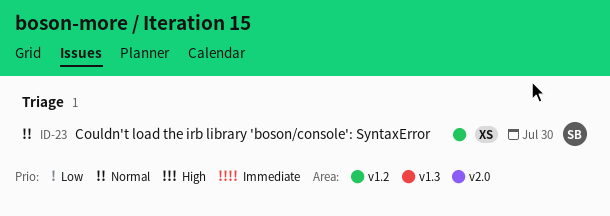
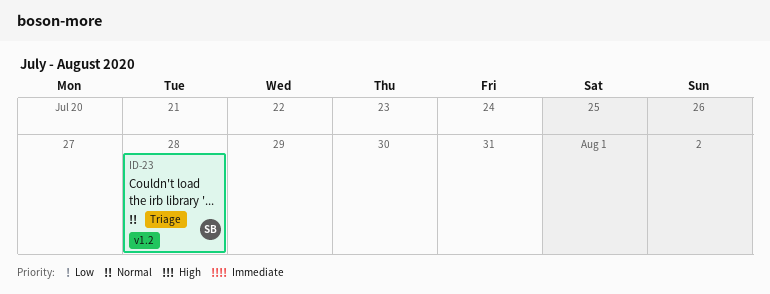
ID-23, due: Jul 30 -> Jul 28

